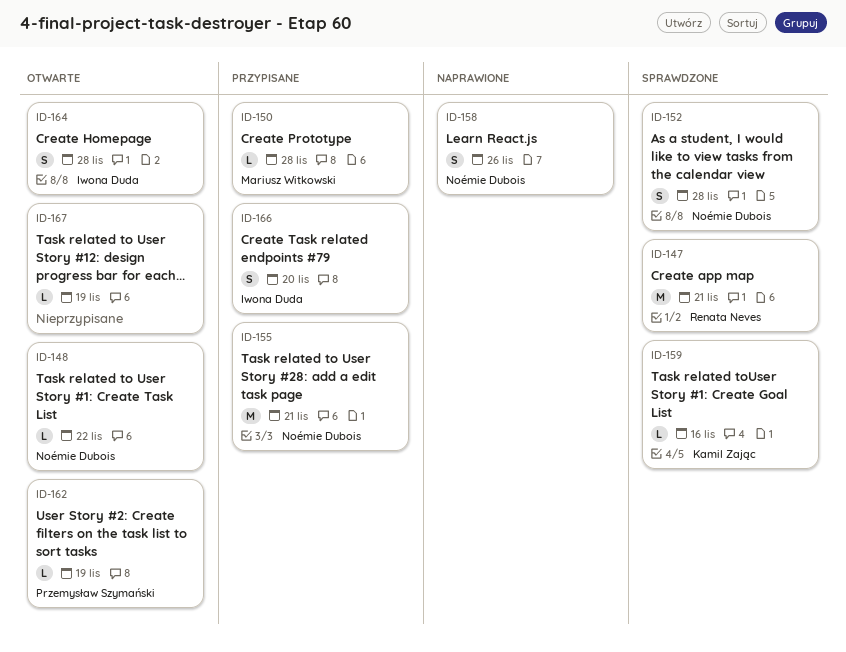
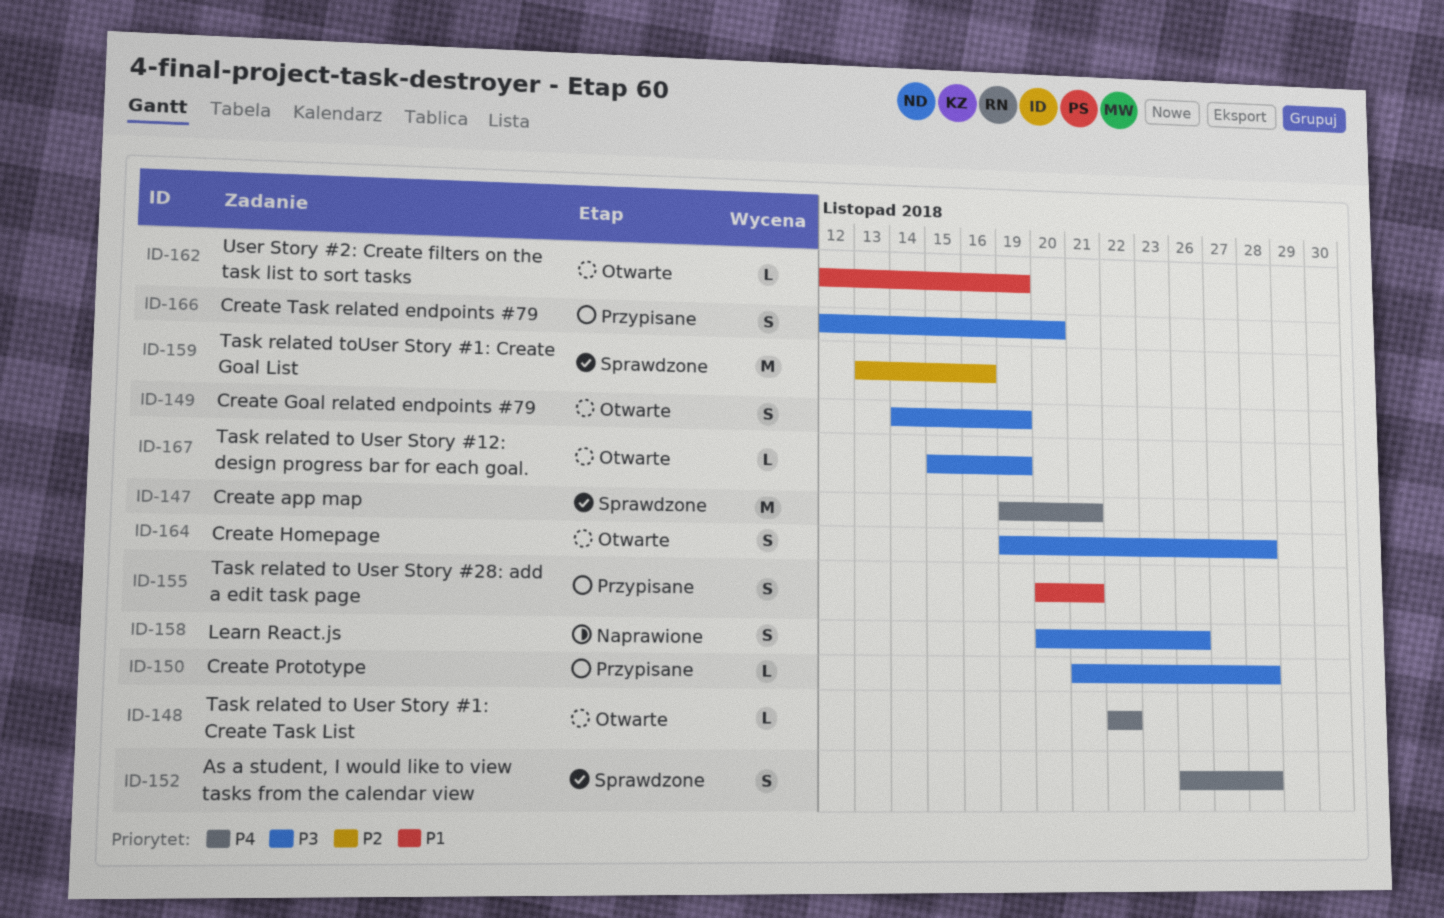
ID-149: none -> present
ID-155, estimate: M -> S
ID-159, estimate: L -> M

